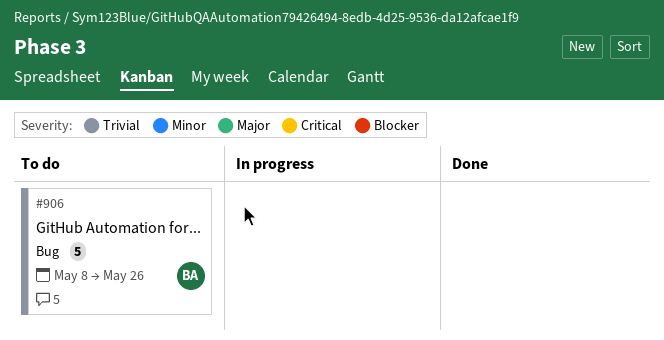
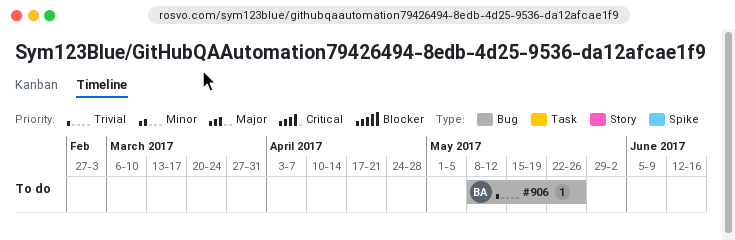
#906, estimate: 5 -> 1

